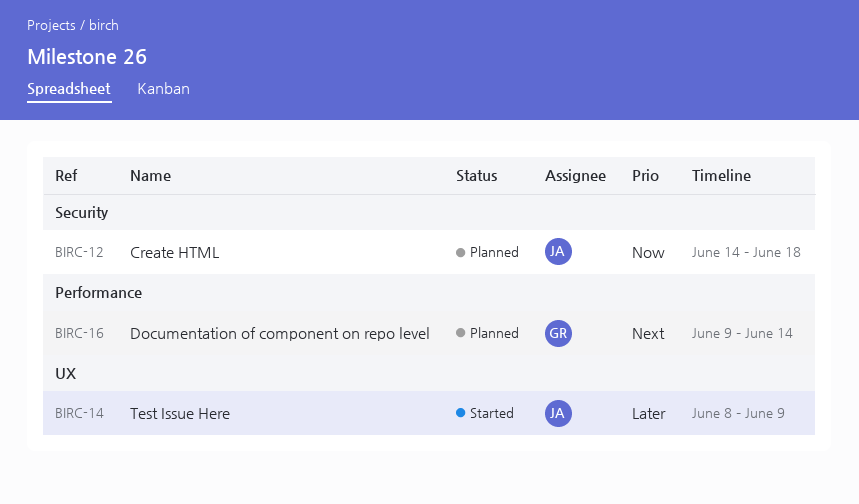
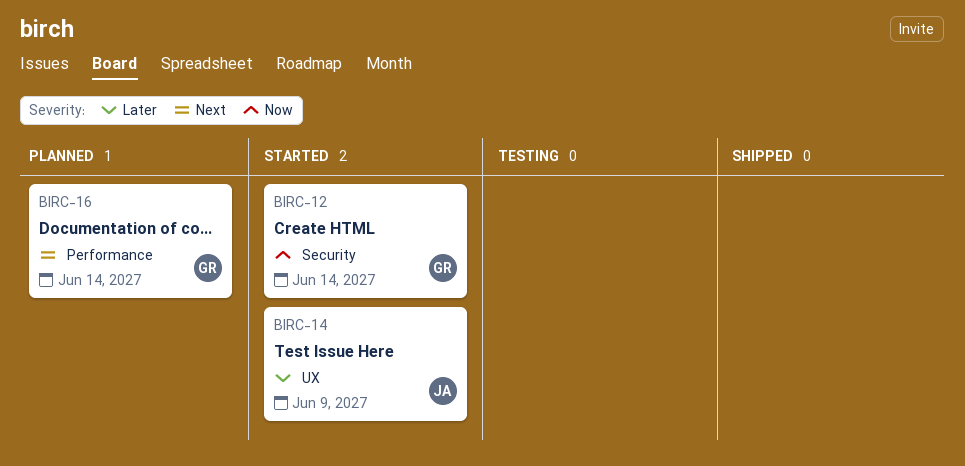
BIRC-12, status: Planned -> Started
BIRC-12, owner: JA -> GR
BIRC-12, due: Jun 18 -> Jun 14

